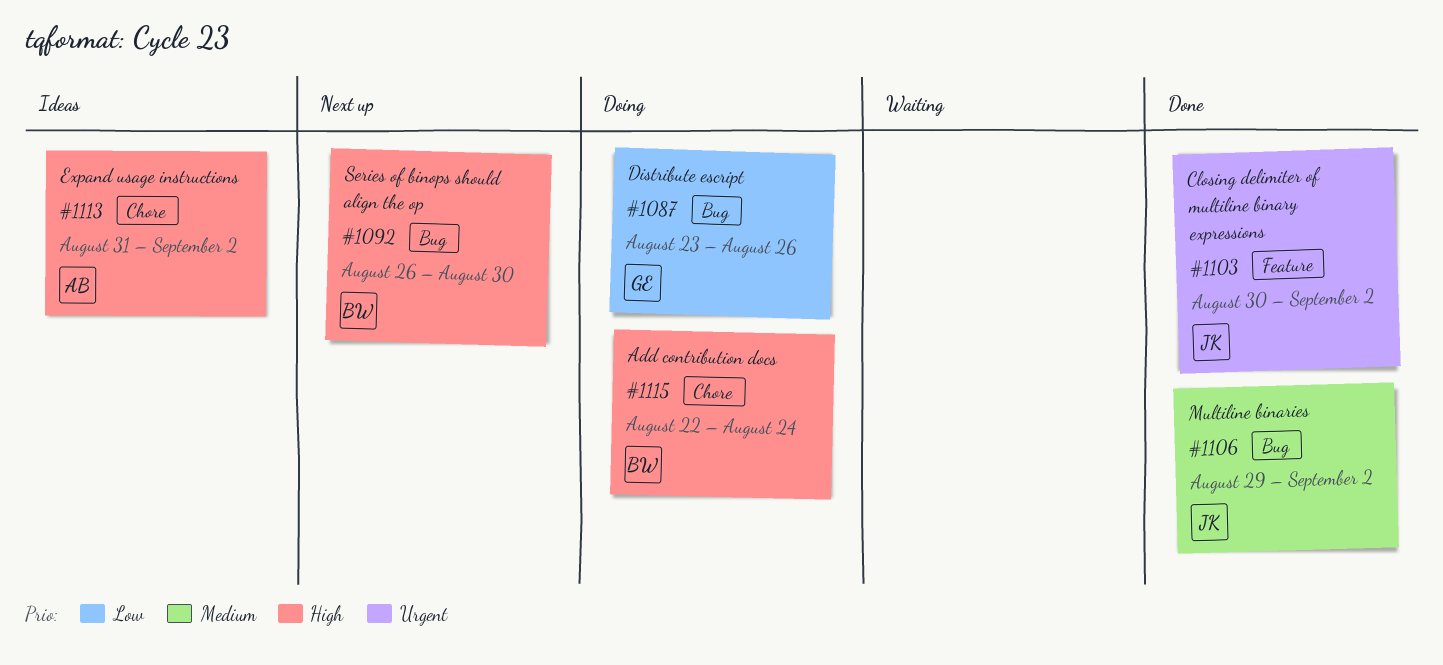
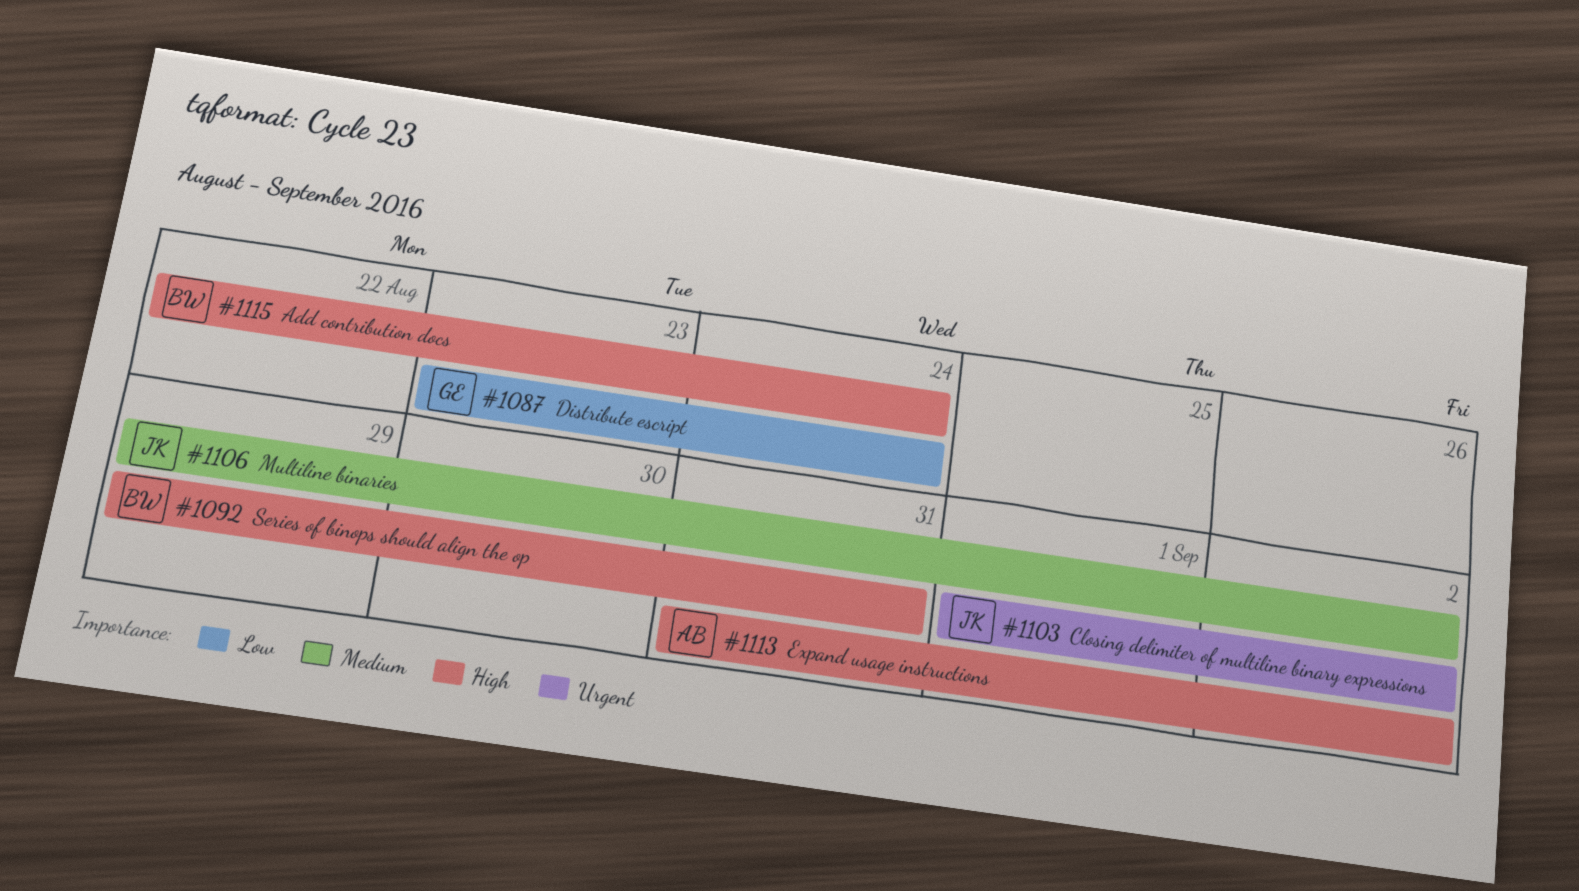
#1087, due: Aug 26 -> Aug 24
#1092, start: Aug 26 -> Aug 29
#1092, due: Aug 30 -> Aug 31
#1103, start: Aug 30 -> Sep 1

